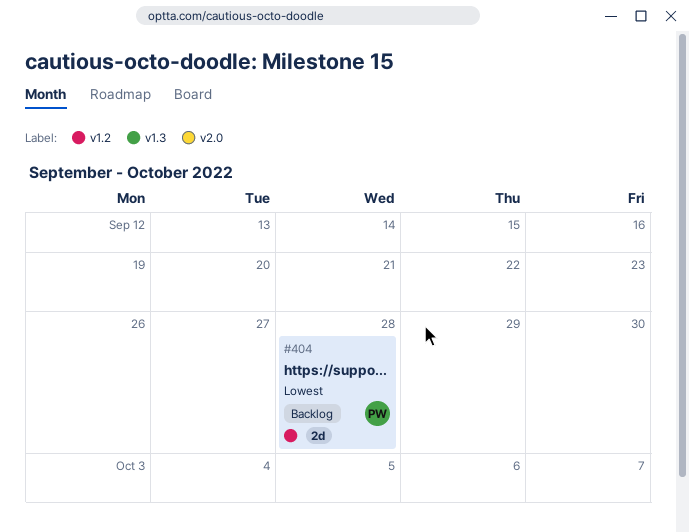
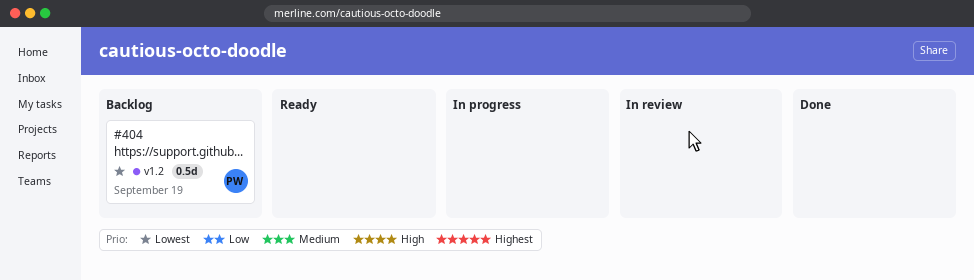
#404, estimate: 2d -> 0.5d
#404, due: Sep 28 -> Sep 19

